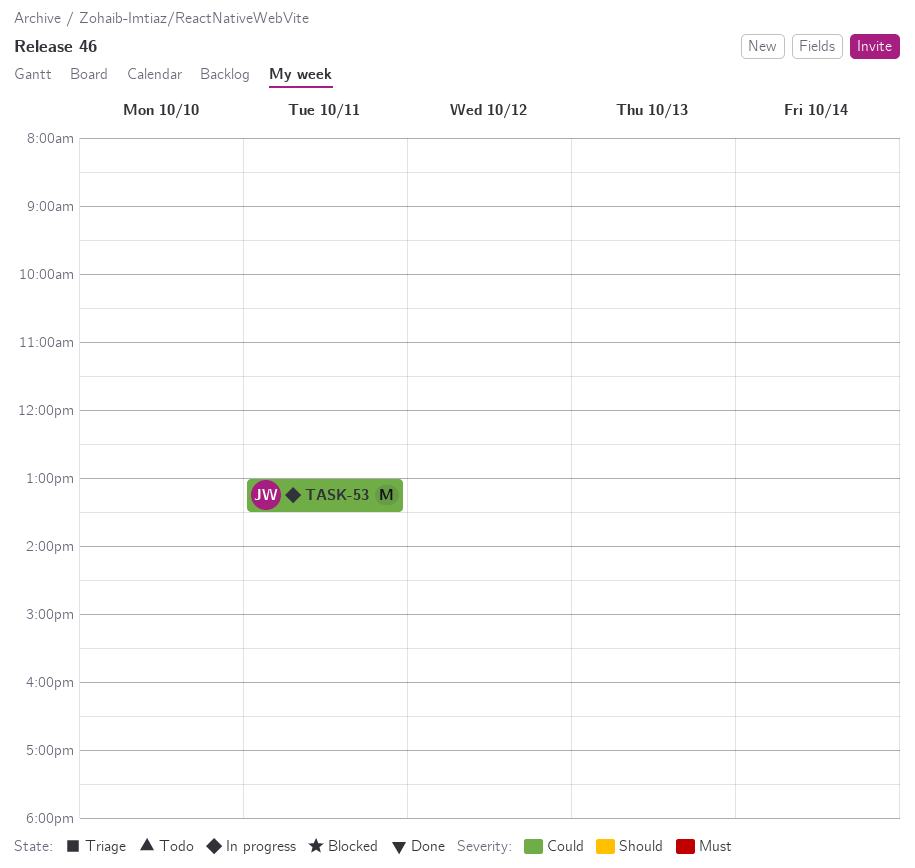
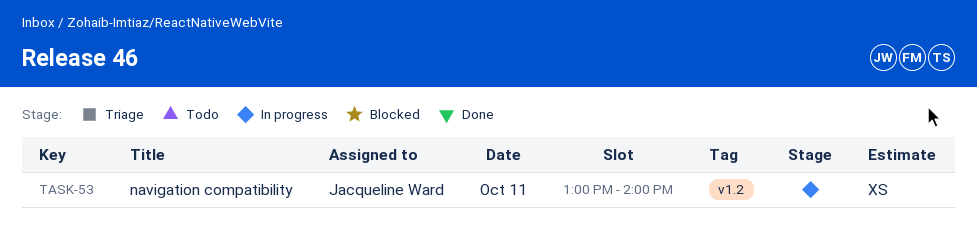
TASK-53, estimate: M -> XS
TASK-53, ends: 13:30 -> 14:00

